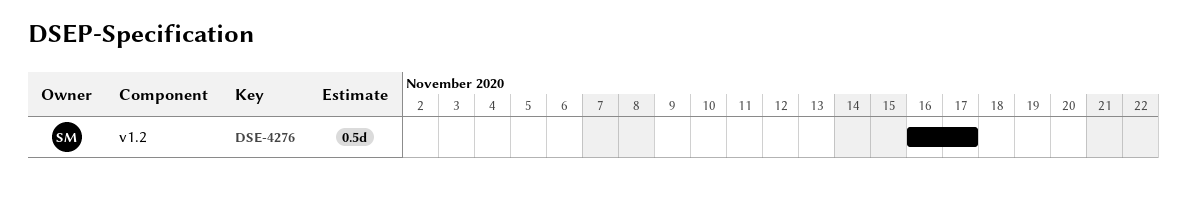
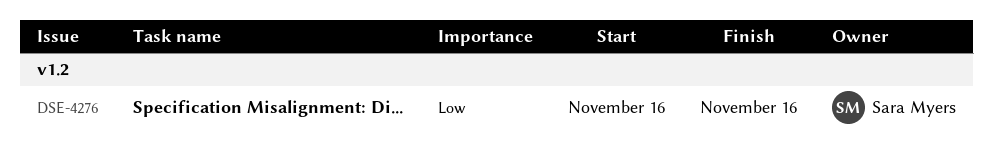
DSE-4276, due: Nov 17 -> Nov 16

